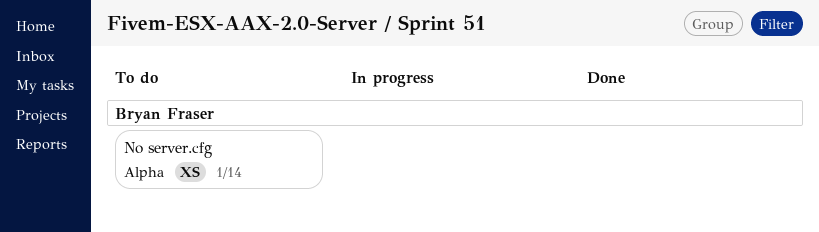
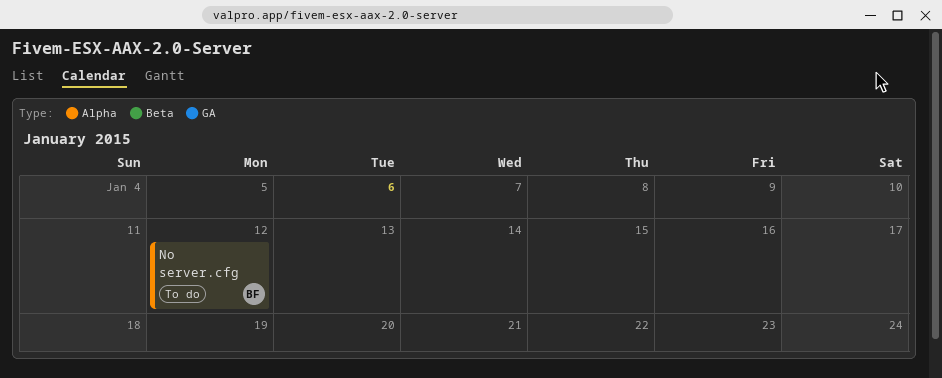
No server.cfg, due: Jan 14 -> Jan 12

